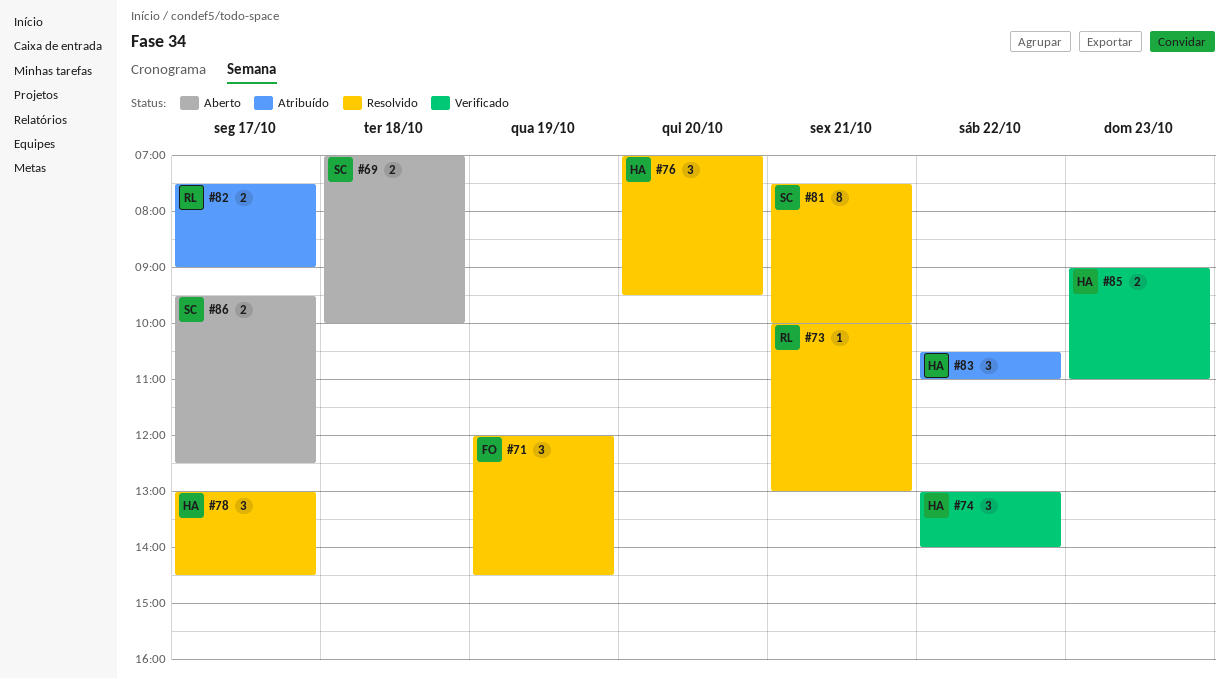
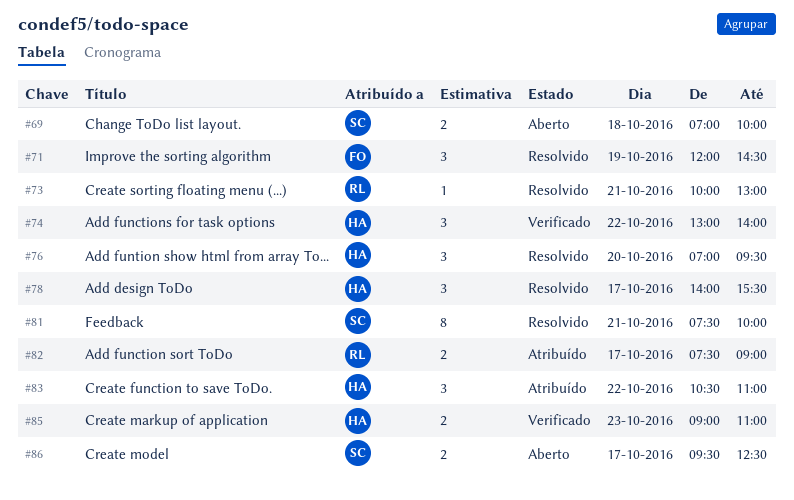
#78, begins: 13:00 -> 14:00
#78, ends: 14:30 -> 15:30

